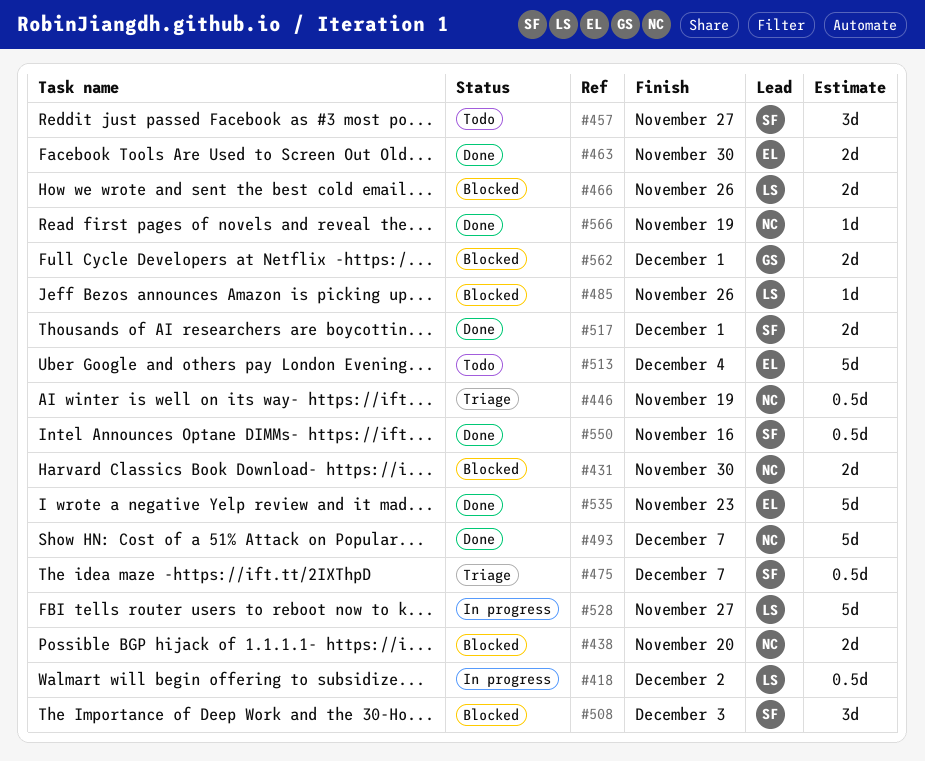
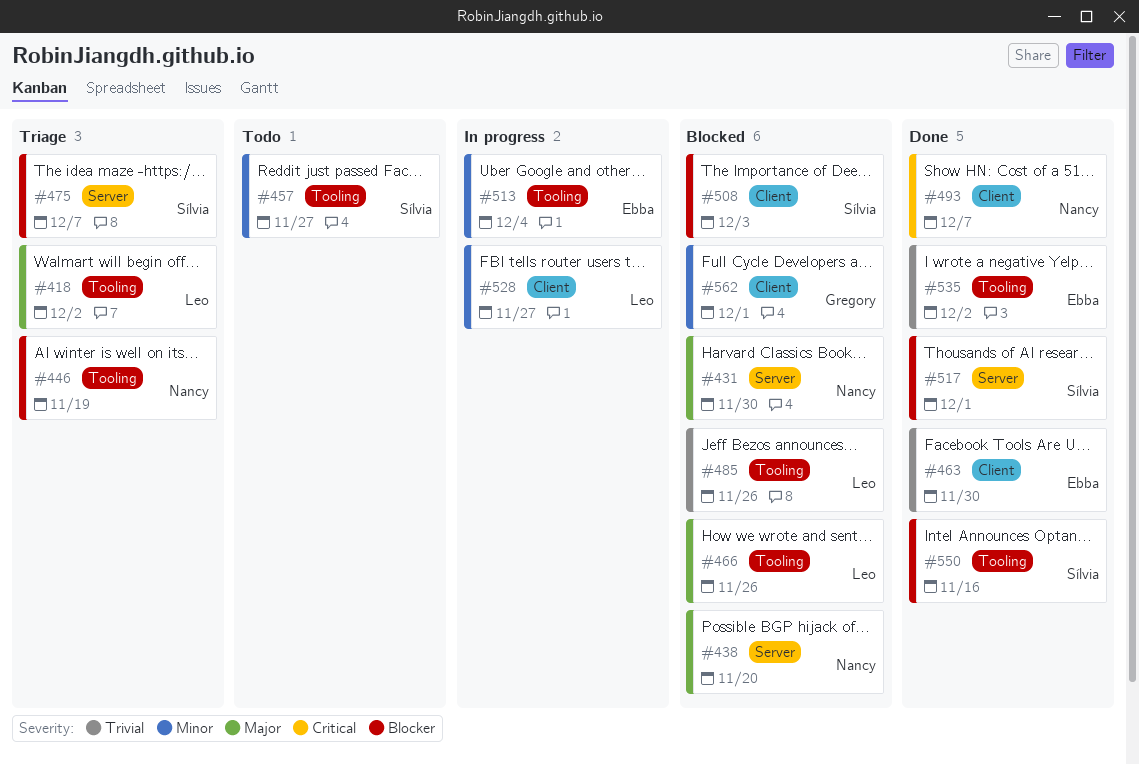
#418, status: In progress -> Triage
#513, status: Todo -> In progress
#535, due: Nov 23 -> Dec 2
#566: present -> none

